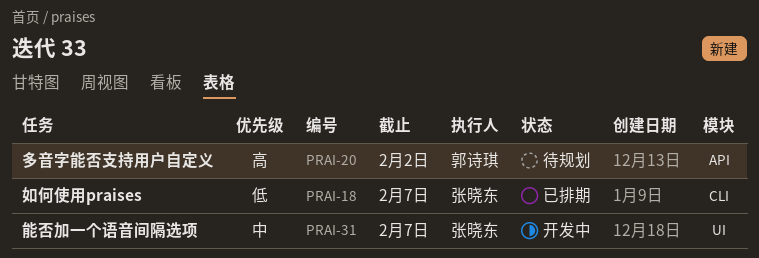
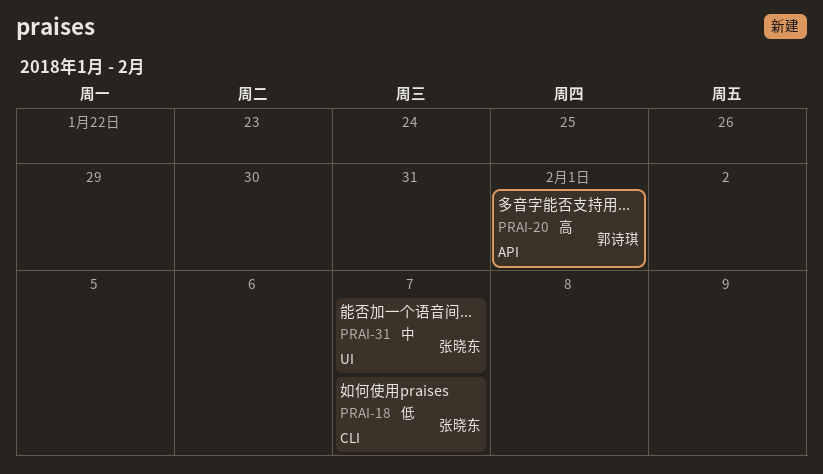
PRAI-20, due: Feb 2 -> Feb 1

